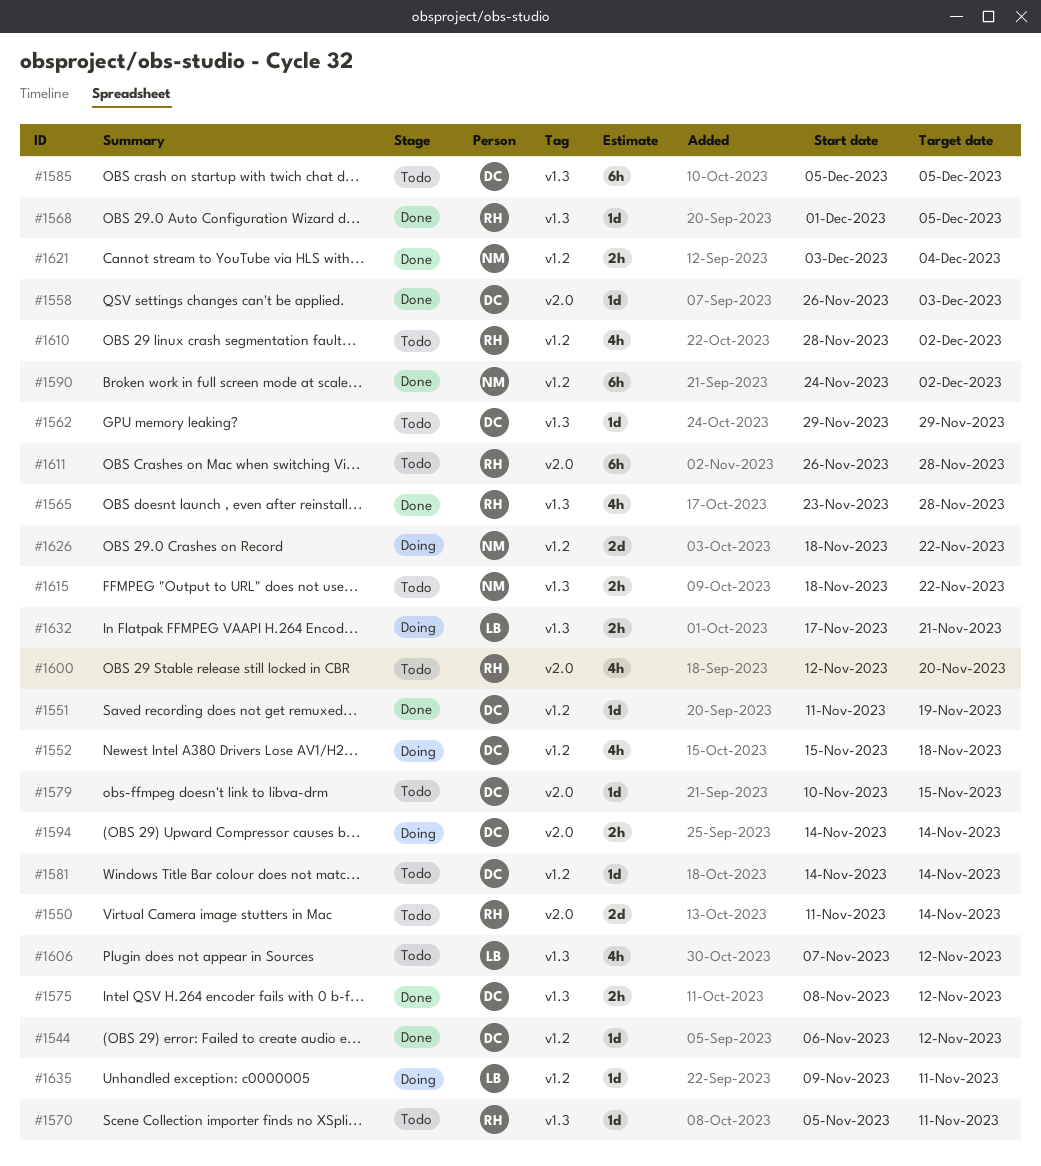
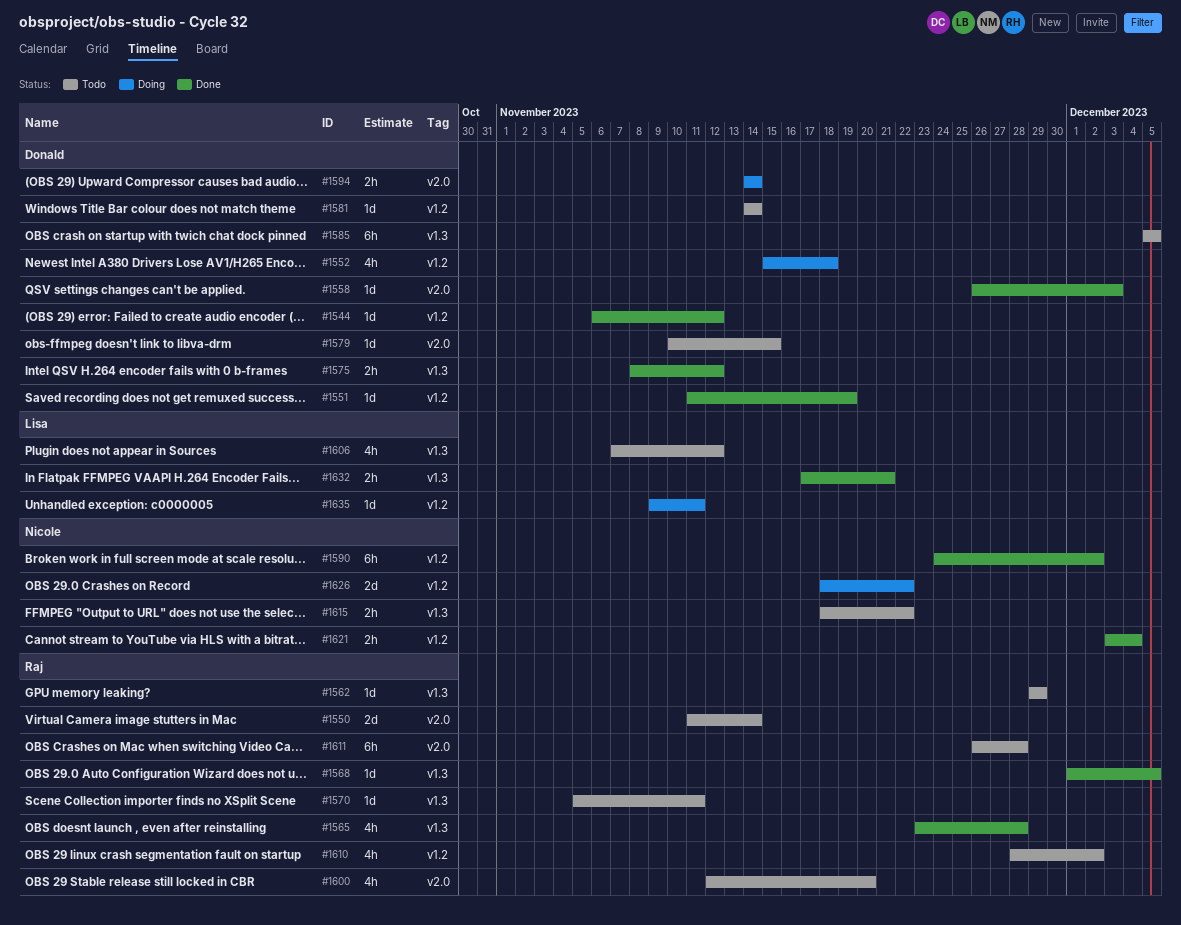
#1562, owner: Donald -> Raj
#1632, status: Doing -> Done

